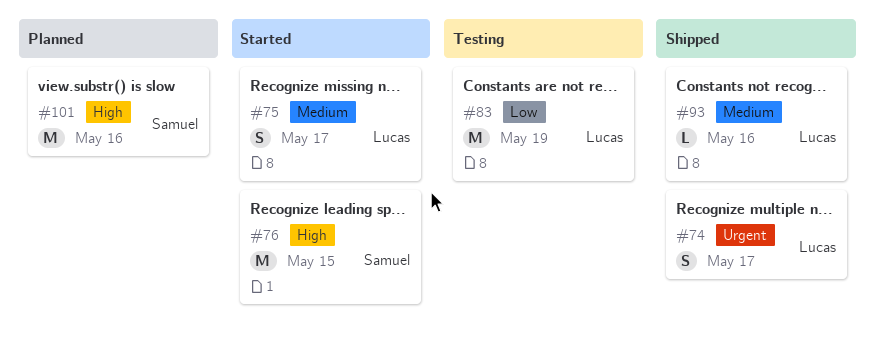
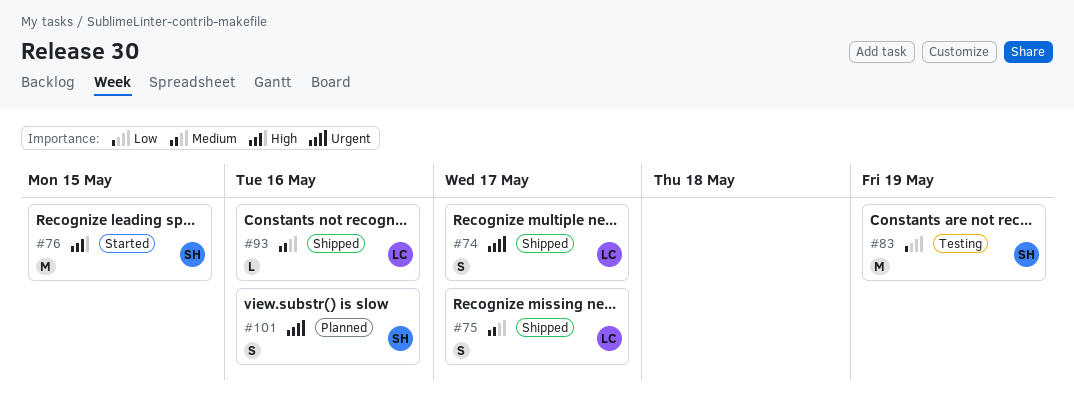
#75, status: Started -> Shipped
#83, owner: Lucas -> Samuel
#101, priority: High -> Urgent
#101, estimate: M -> S

